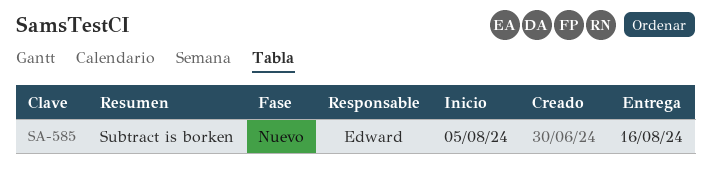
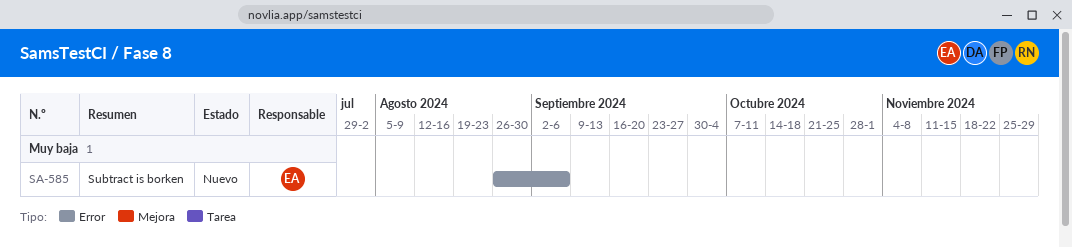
SA-585, start: Aug 5 -> Aug 26
SA-585, due: Aug 16 -> Sep 6

